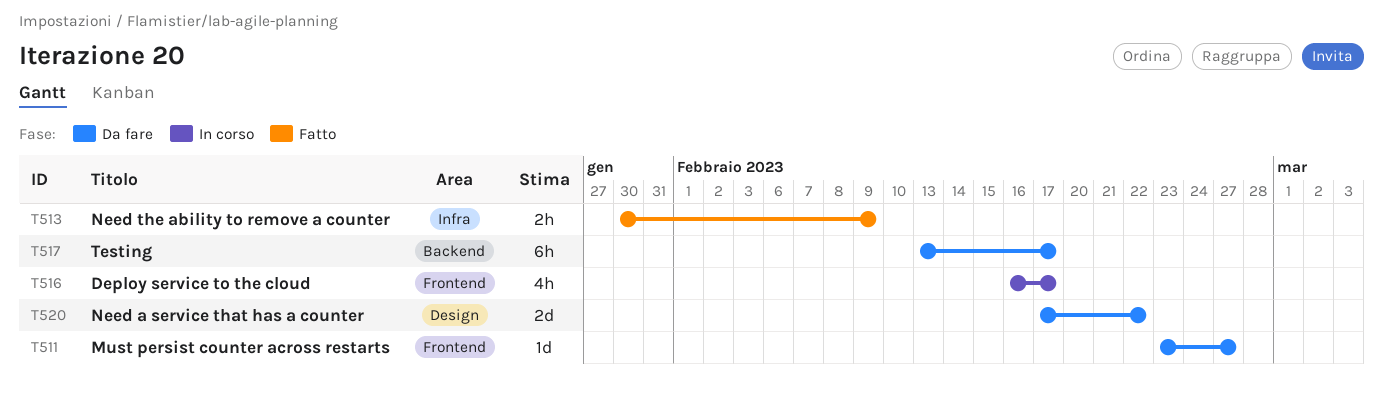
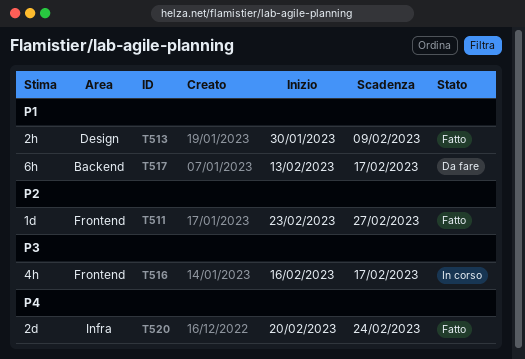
T511, status: Da fare -> Fatto
T513, label: Infra -> Design
T520, status: Da fare -> Fatto
T520, label: Design -> Infra
T520, start: Feb 17 -> Feb 20
T520, due: Feb 22 -> Feb 24

